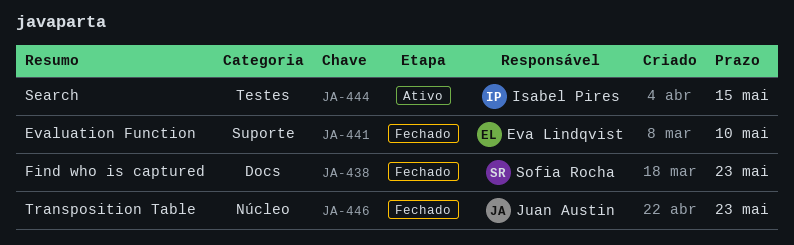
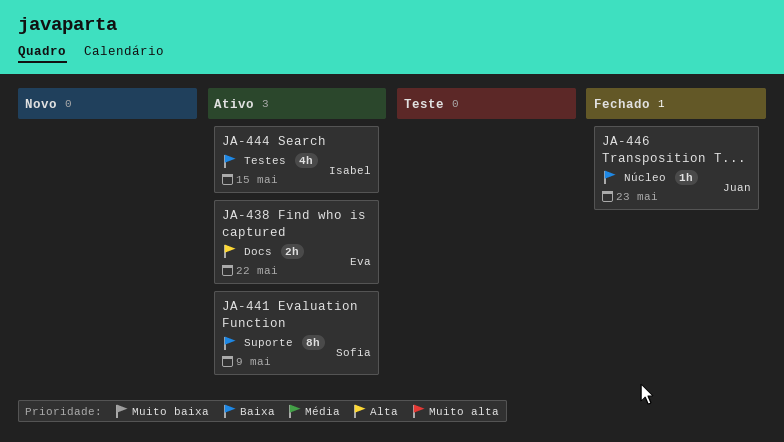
JA-438, status: Fechado -> Ativo
JA-438, owner: Sofia Rocha -> Eva Lindqvist
JA-438, due: May 23 -> May 22
JA-441, status: Fechado -> Ativo
JA-441, owner: Eva Lindqvist -> Sofia Rocha
JA-441, due: May 10 -> May 9

